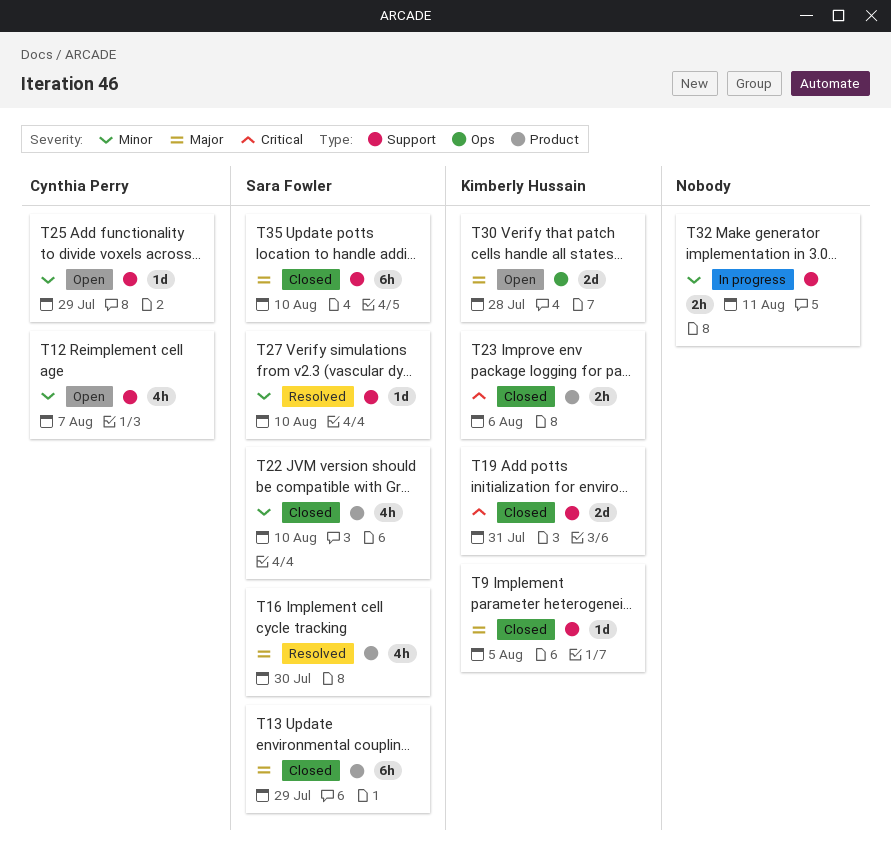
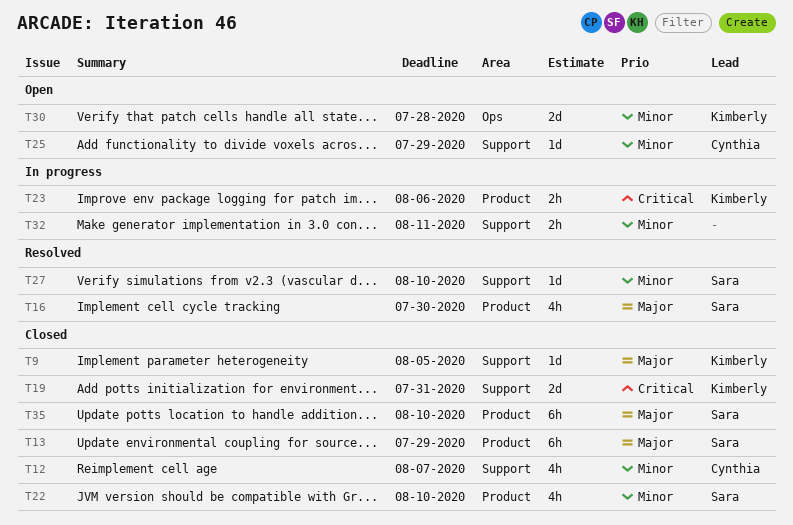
T12, status: Open -> Closed
T23, status: Closed -> In progress
T30, priority: Major -> Minor
T35, label: Support -> Product

